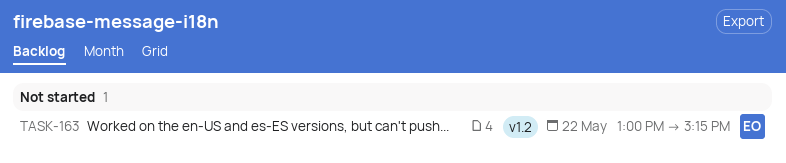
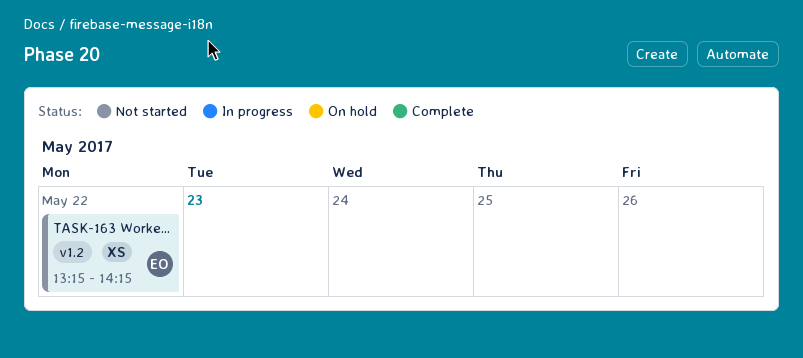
TASK-163, begins: 13:00 -> 13:15
TASK-163, ends: 15:15 -> 14:15

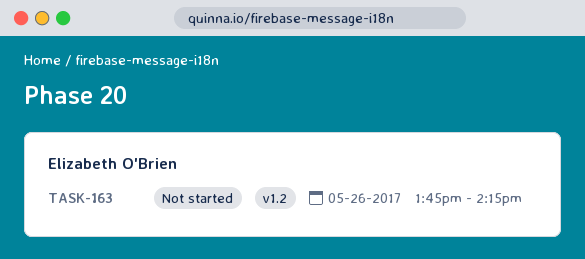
TASK-163, day: May 22 -> May 26
TASK-163, begins: 13:15 -> 13:45

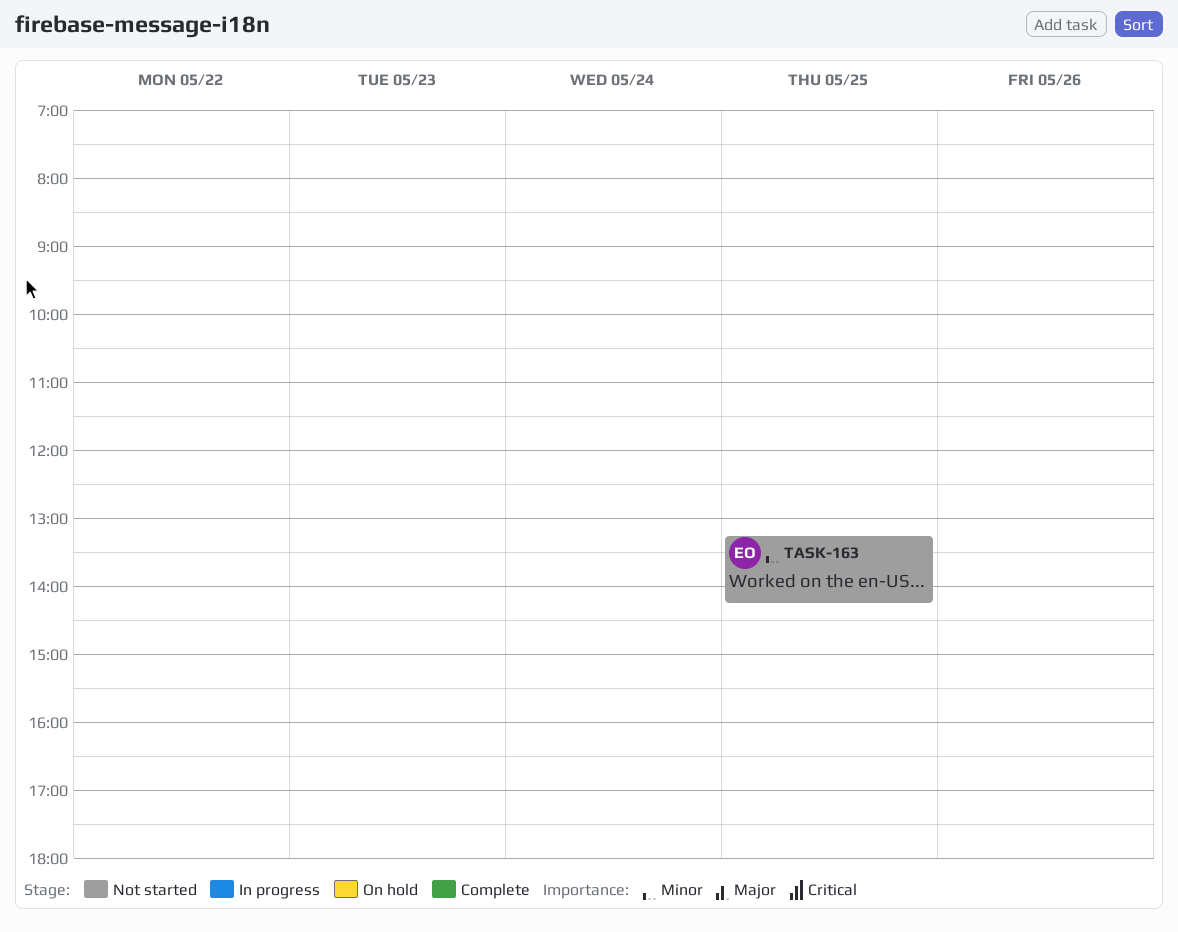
TASK-163, day: May 26 -> May 25
TASK-163, begins: 13:45 -> 13:15

